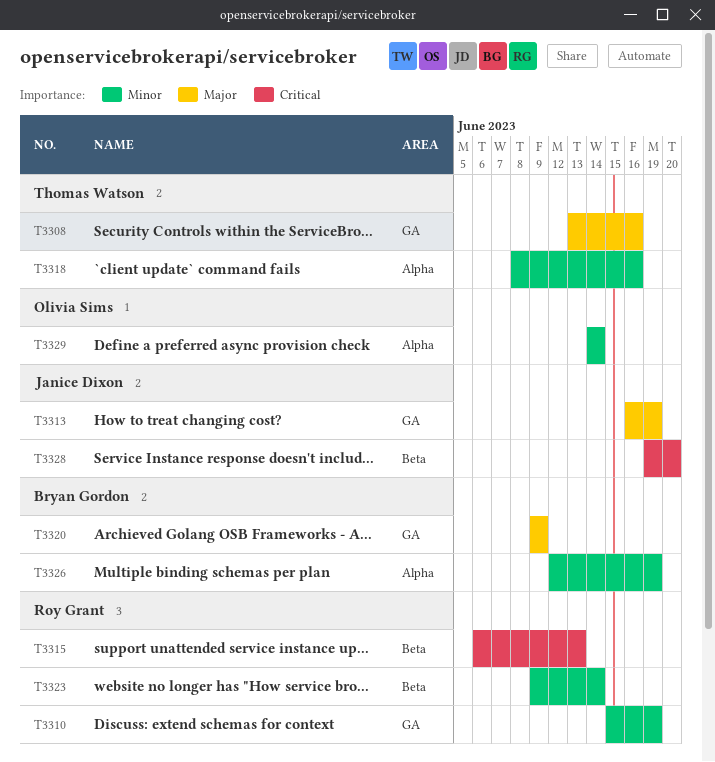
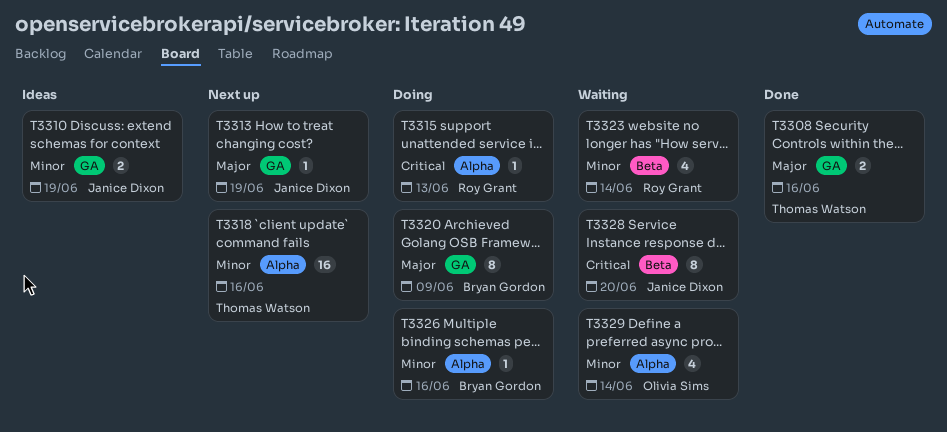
T3310, owner: Roy Grant -> Janice Dixon
T3315, label: Beta -> Alpha
T3326, due: Jun 19 -> Jun 16

